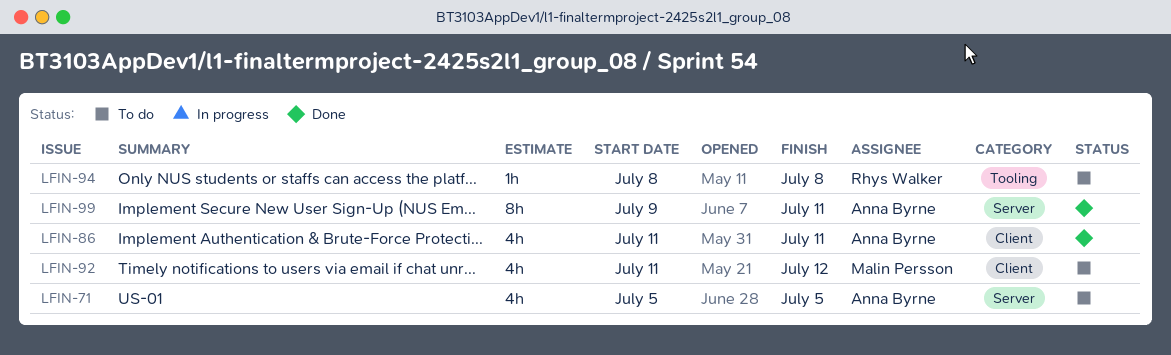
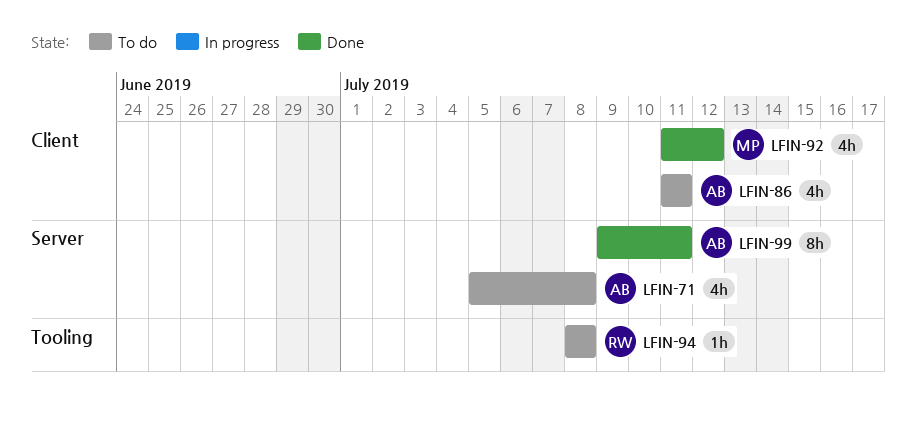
LFIN-71, due: Jul 5 -> Jul 8
LFIN-86, status: Done -> To do
LFIN-92, status: To do -> Done

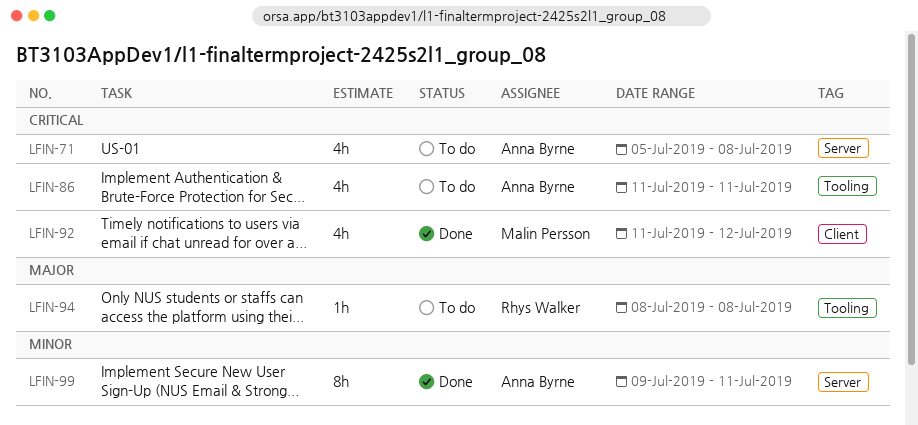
LFIN-86, label: Client -> Tooling

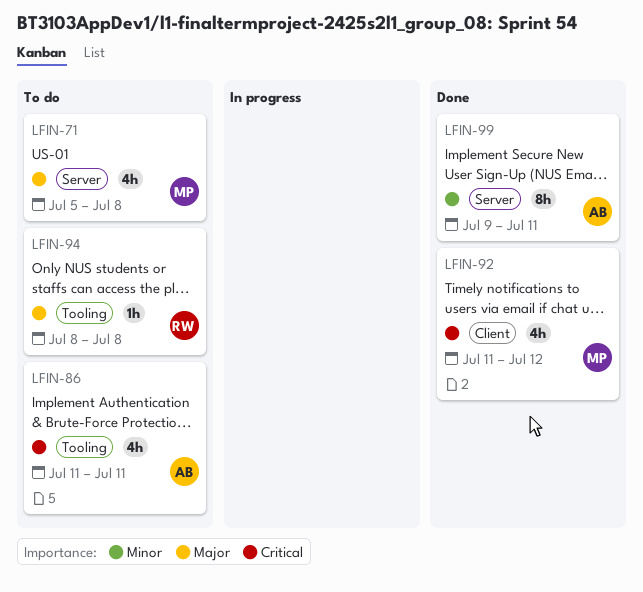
LFIN-71, owner: Anna Byrne -> Malin Persson
LFIN-71, priority: Critical -> Major

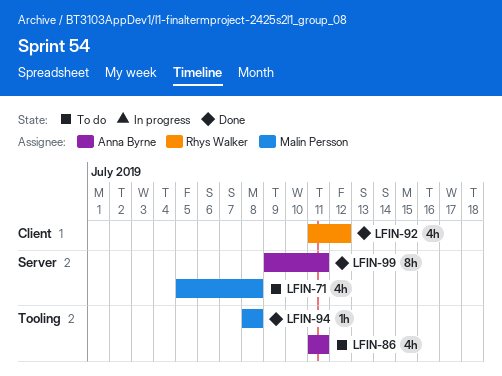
LFIN-92, owner: Malin Persson -> Rhys Walker
LFIN-94, status: To do -> Done
LFIN-94, owner: Rhys Walker -> Malin Persson

